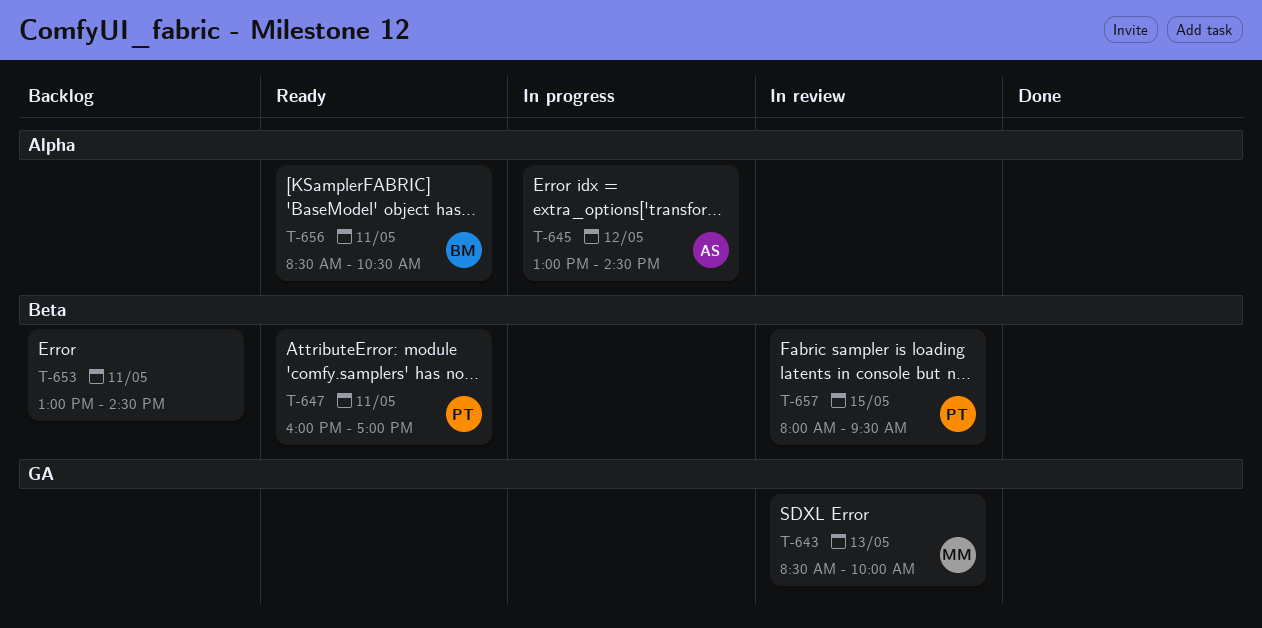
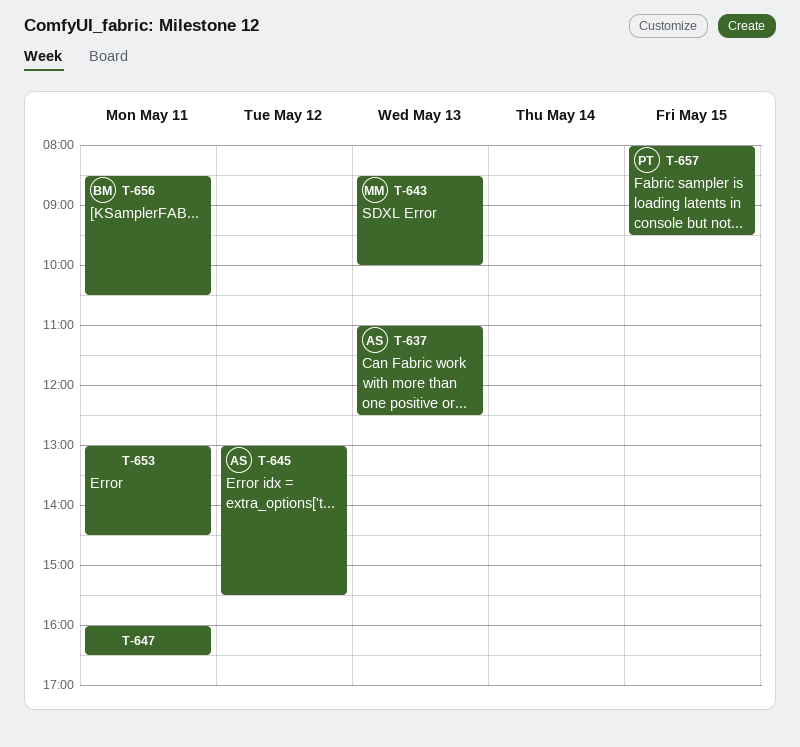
T-637: none -> present
T-645, ends: 14:30 -> 15:30
T-647, owner: PT -> none
T-647, ends: 17:00 -> 16:30

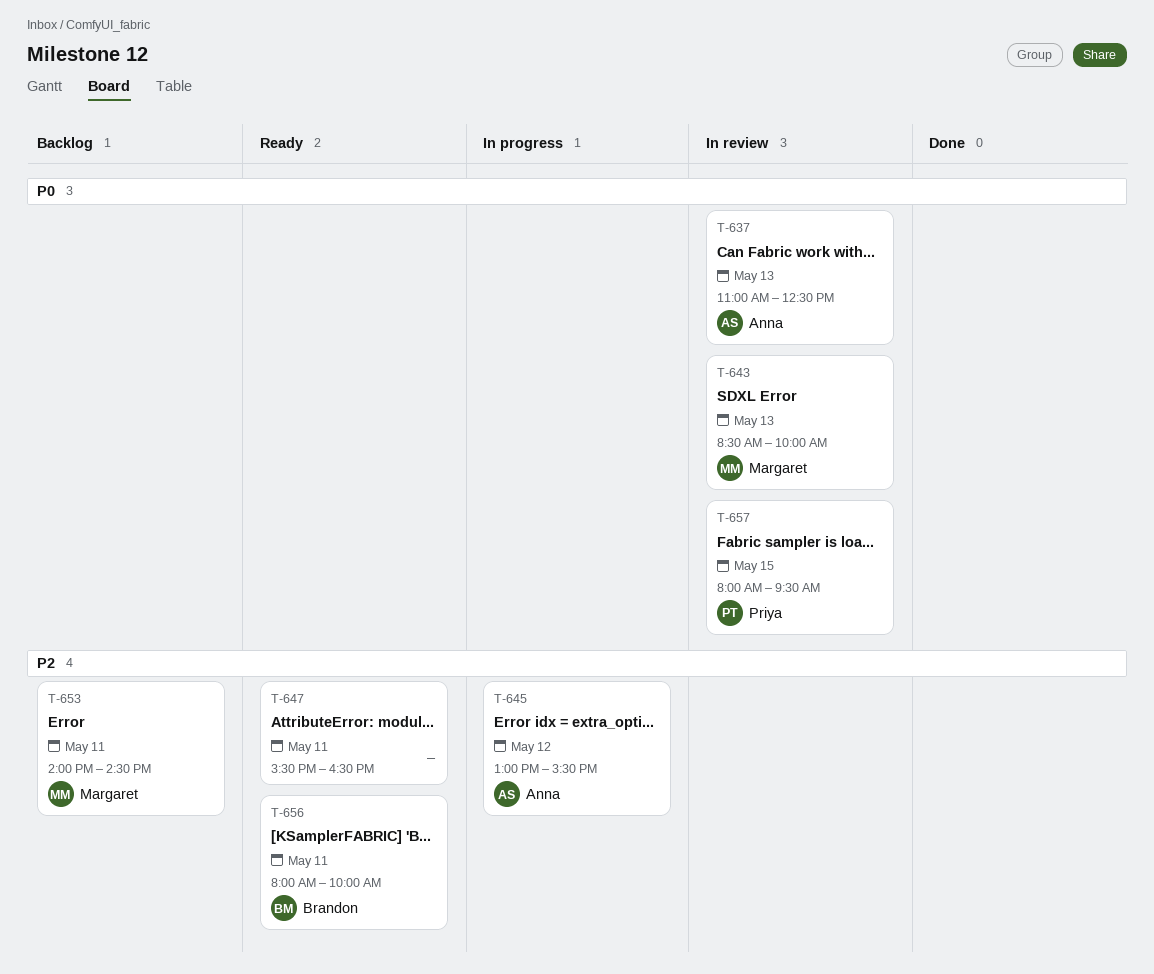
T-647, begins: 16:00 -> 15:30
T-653, owner: none -> Margaret
T-653, begins: 13:00 -> 14:00
T-656, begins: 08:30 -> 08:00
T-656, ends: 10:30 -> 10:00

